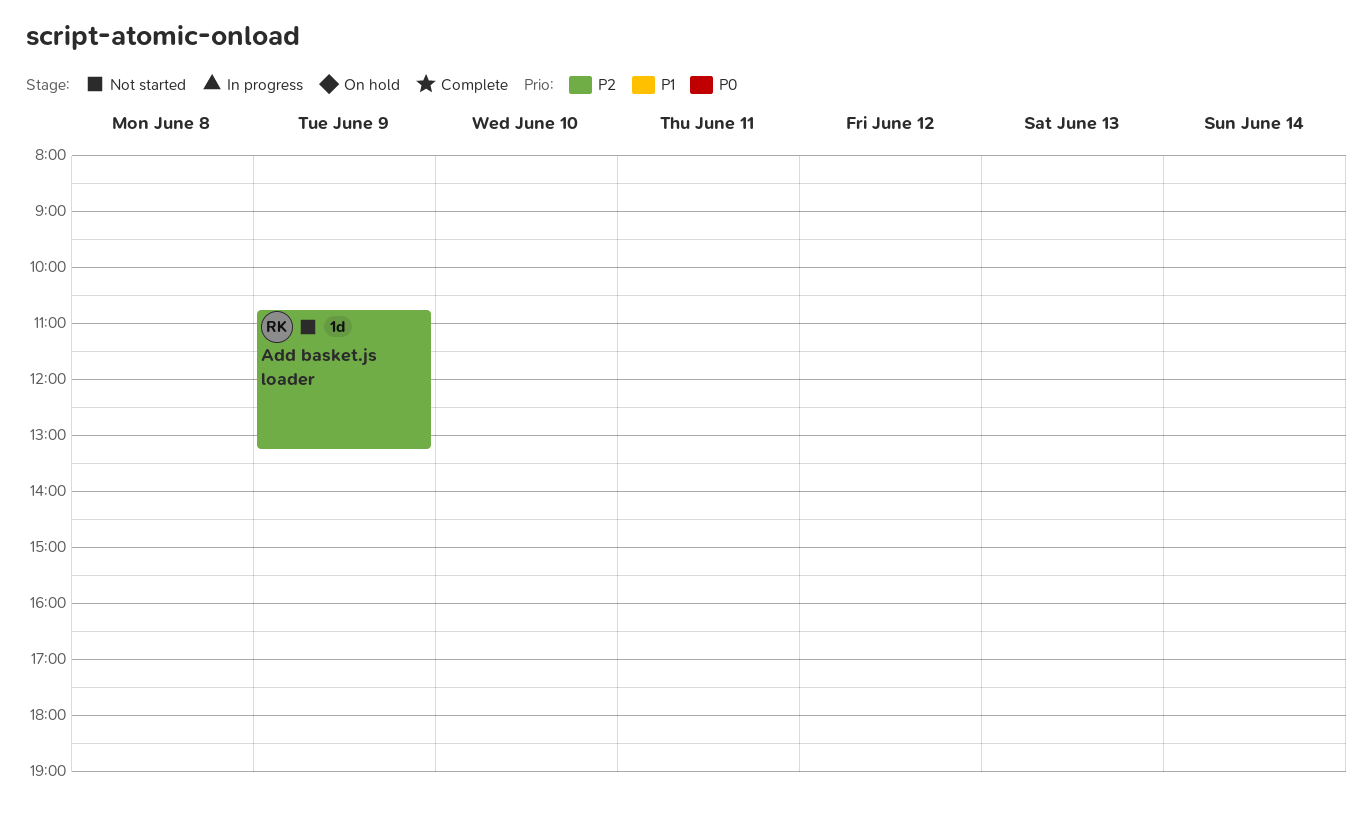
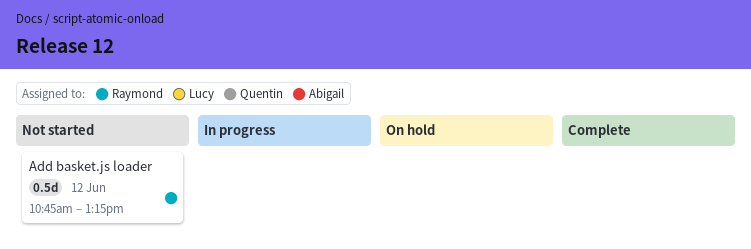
Add basket.js loader, estimate: 1d -> 0.5d
Add basket.js loader, day: Jun 9 -> Jun 12

